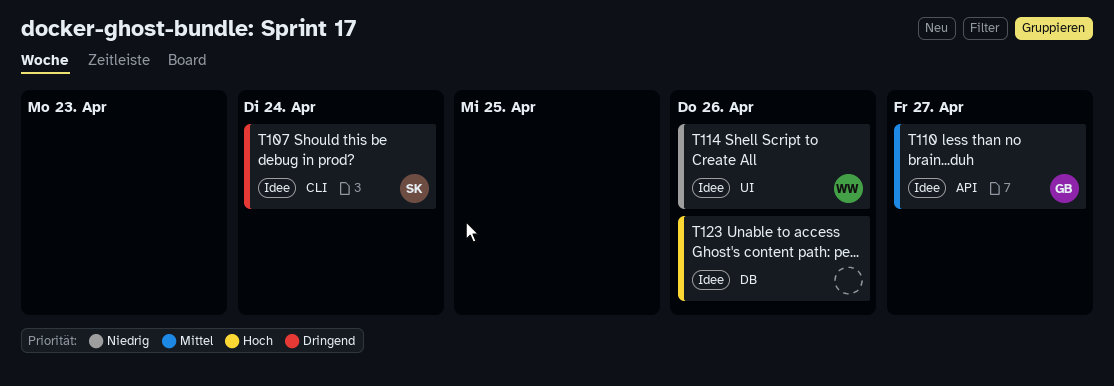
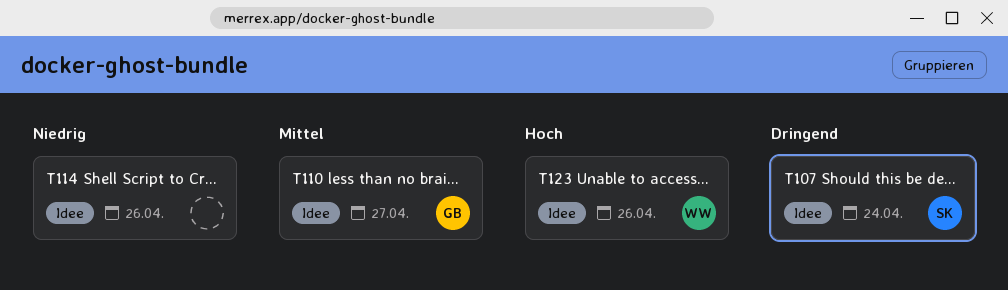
T114, owner: WW -> none
T123, owner: none -> WW

